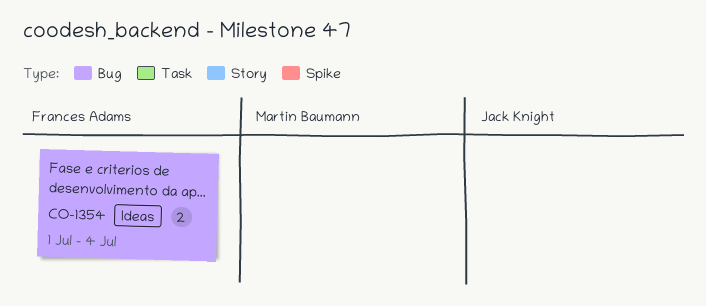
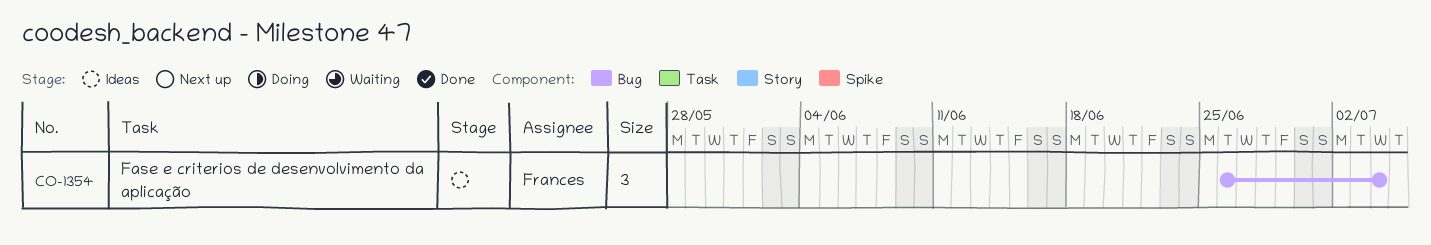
CO-1354, estimate: 2 -> 3
CO-1354, start: Jul 1 -> Jun 26

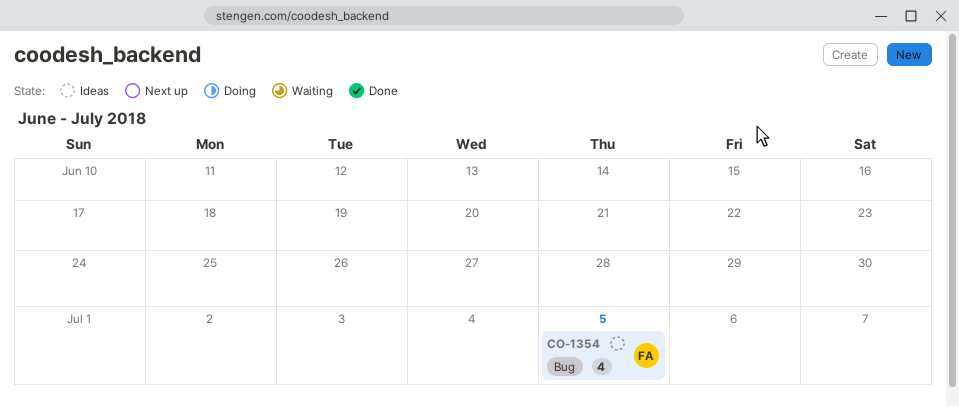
CO-1354, estimate: 3 -> 4
CO-1354, due: Jul 4 -> Jul 5

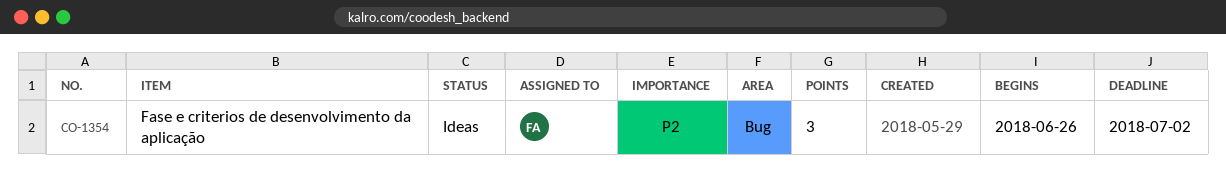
CO-1354, estimate: 4 -> 3
CO-1354, due: Jul 5 -> Jul 2

